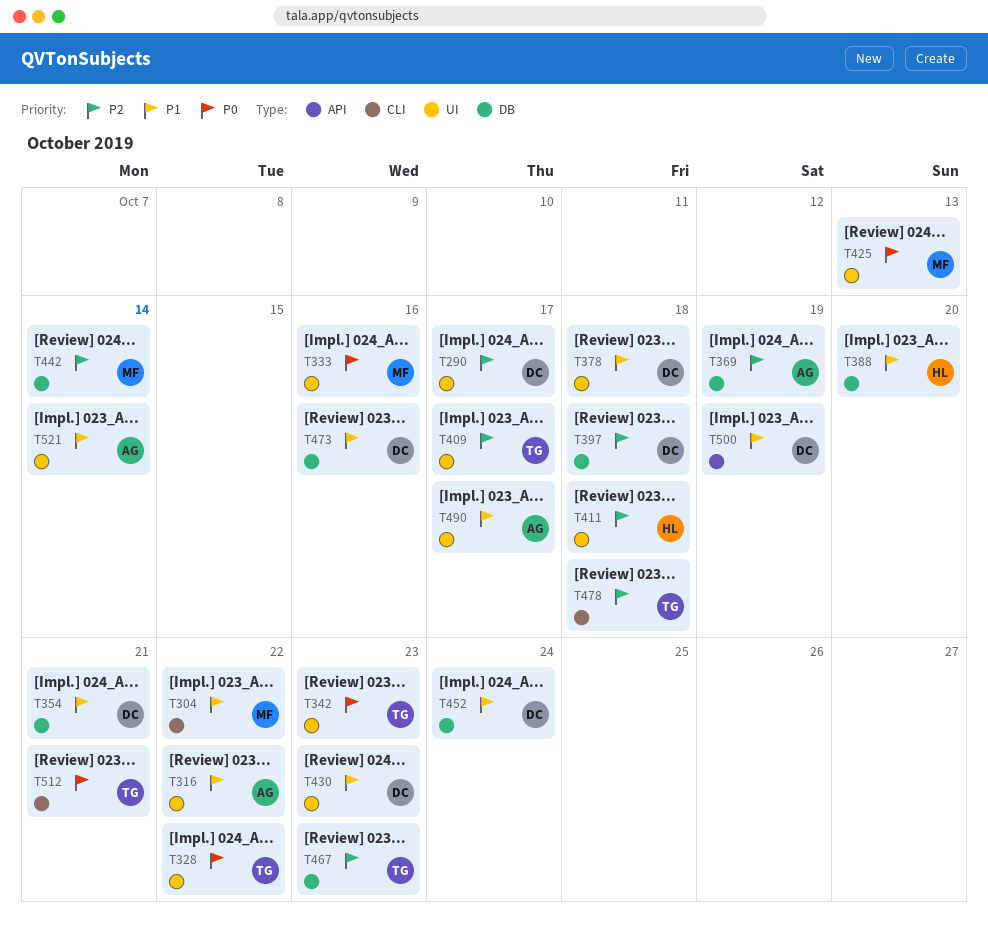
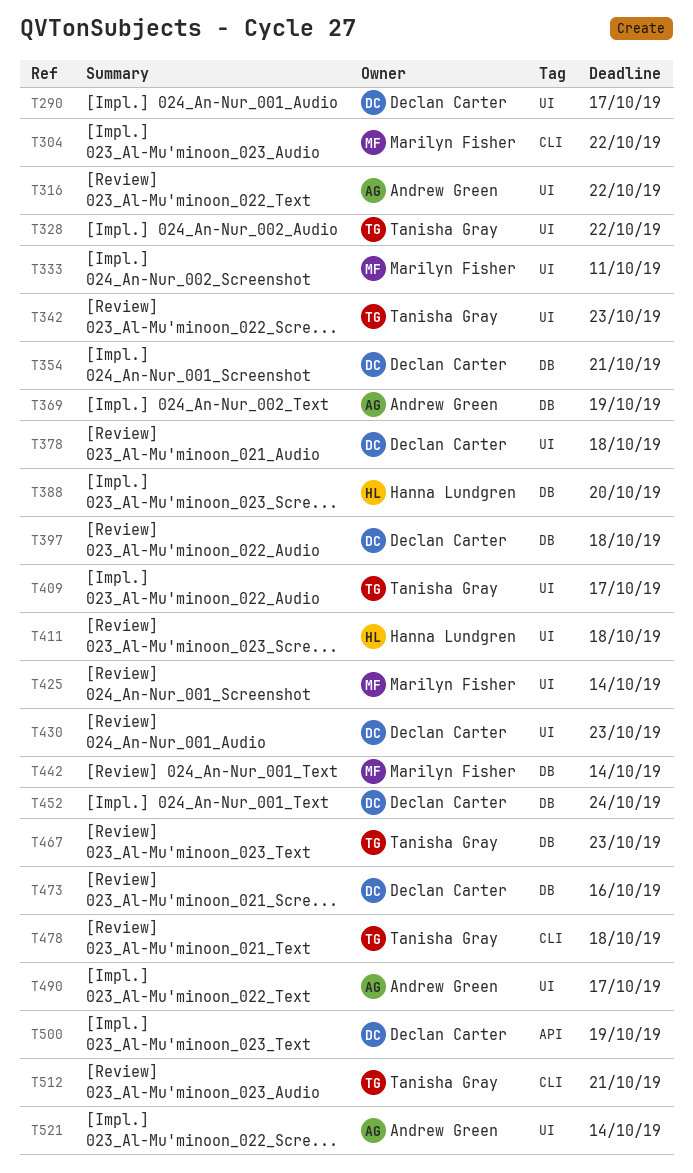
T333, due: Oct 16 -> Oct 11
T425, due: Oct 13 -> Oct 14

